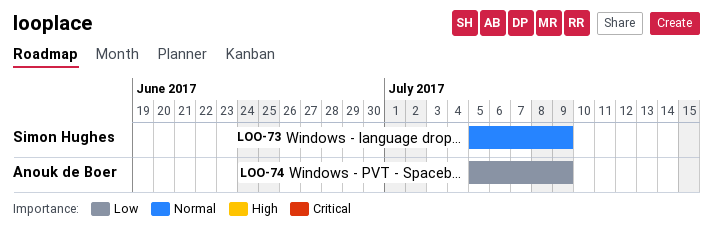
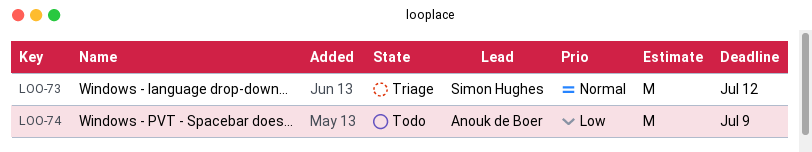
LOO-73, due: Jul 9 -> Jul 12

